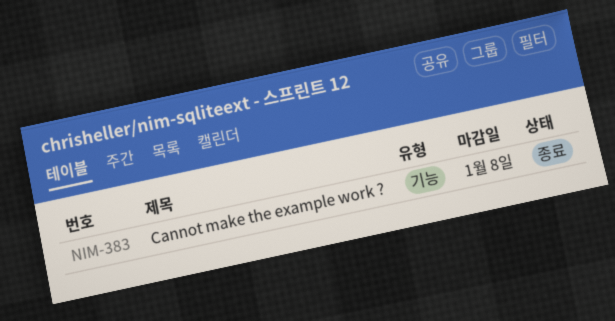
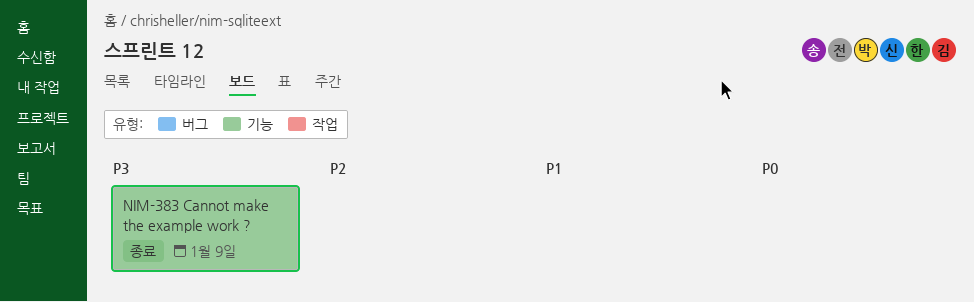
NIM-383, due: Jan 8 -> Jan 9

